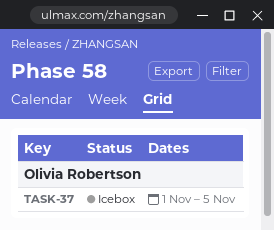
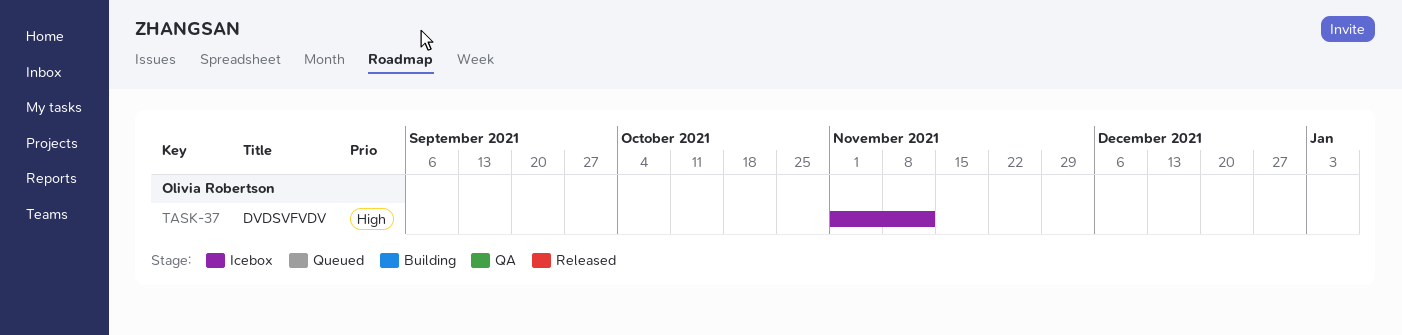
TASK-37, due: Nov 5 -> Nov 12

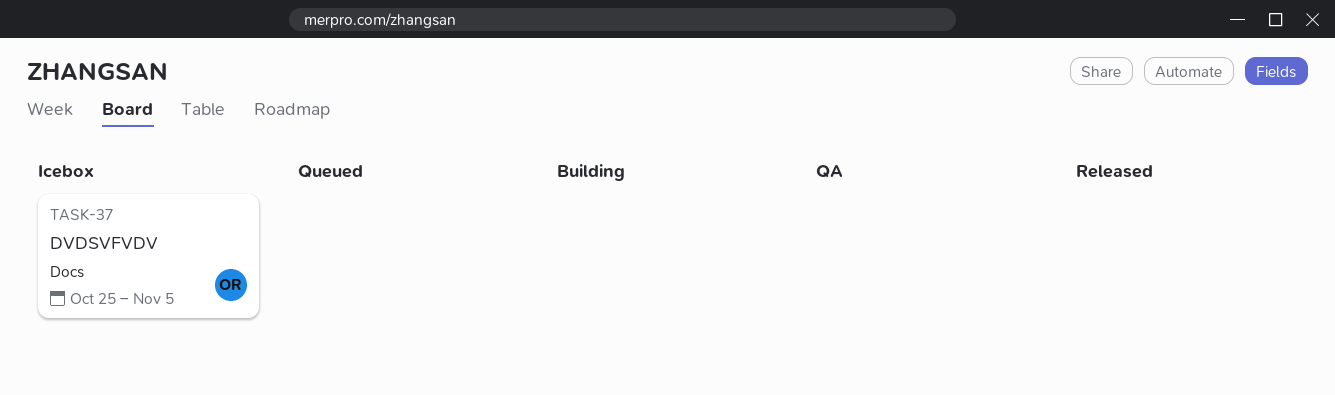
TASK-37, start: Nov 1 -> Oct 25
TASK-37, due: Nov 12 -> Nov 5

